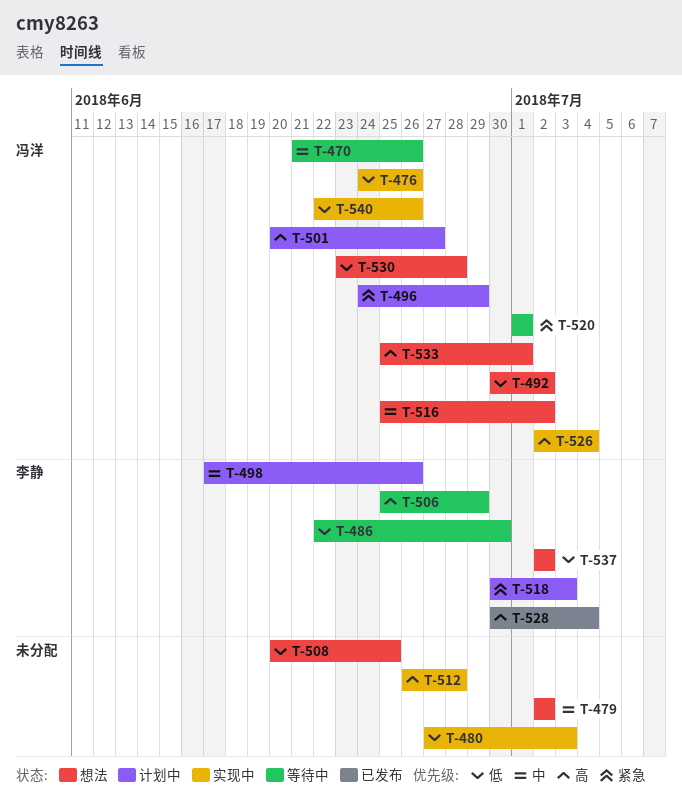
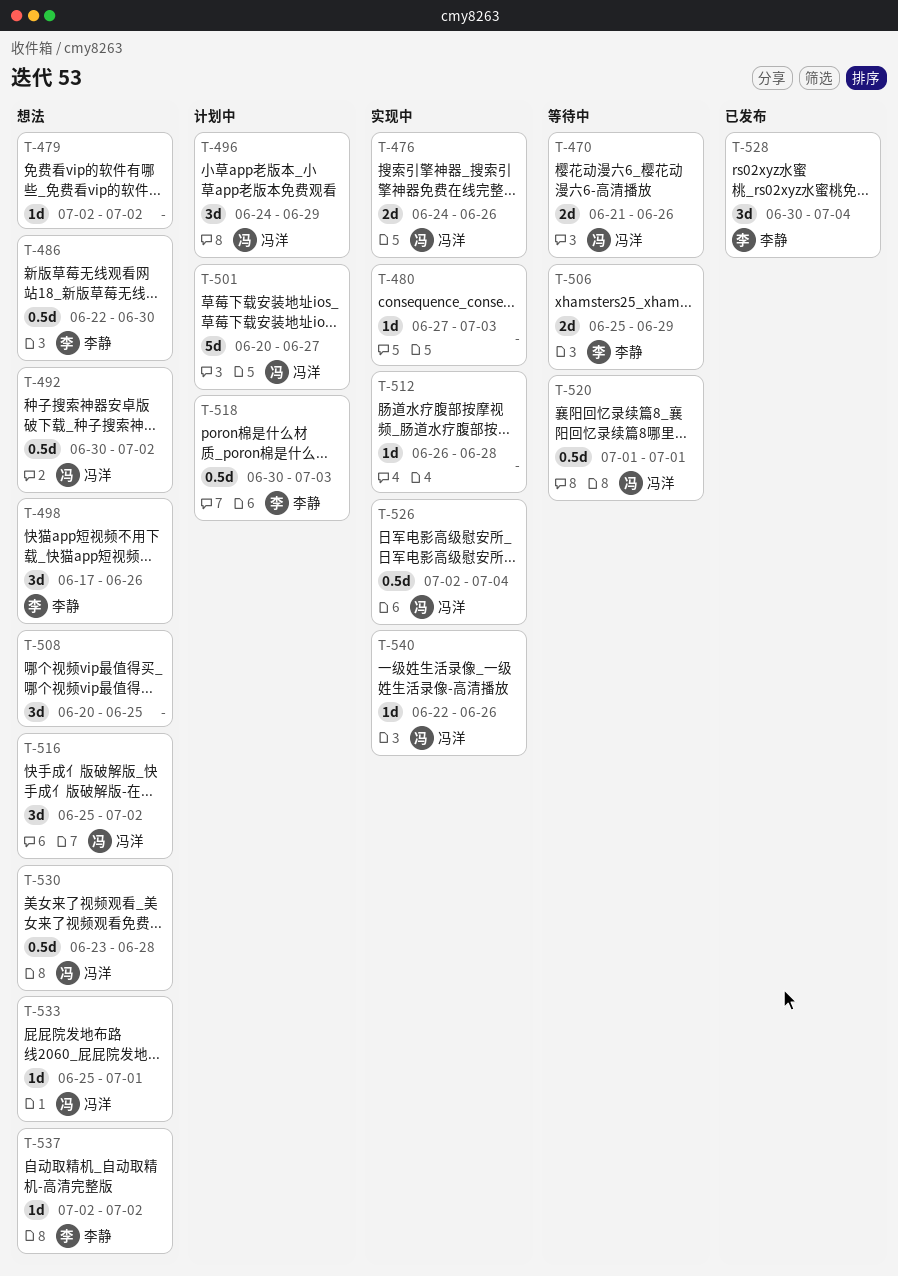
T-486, status: 等待中 -> 想法
T-498, status: 计划中 -> 想法

